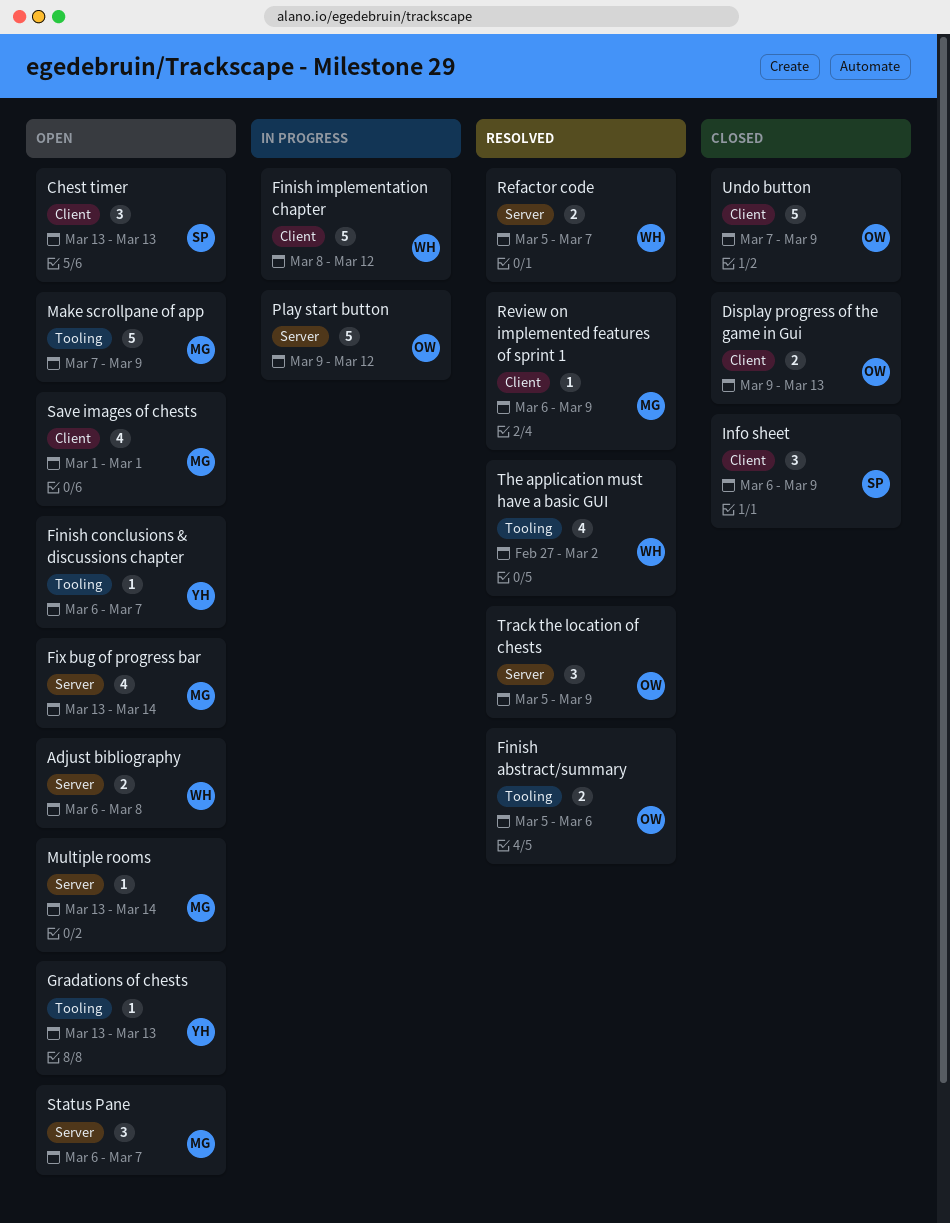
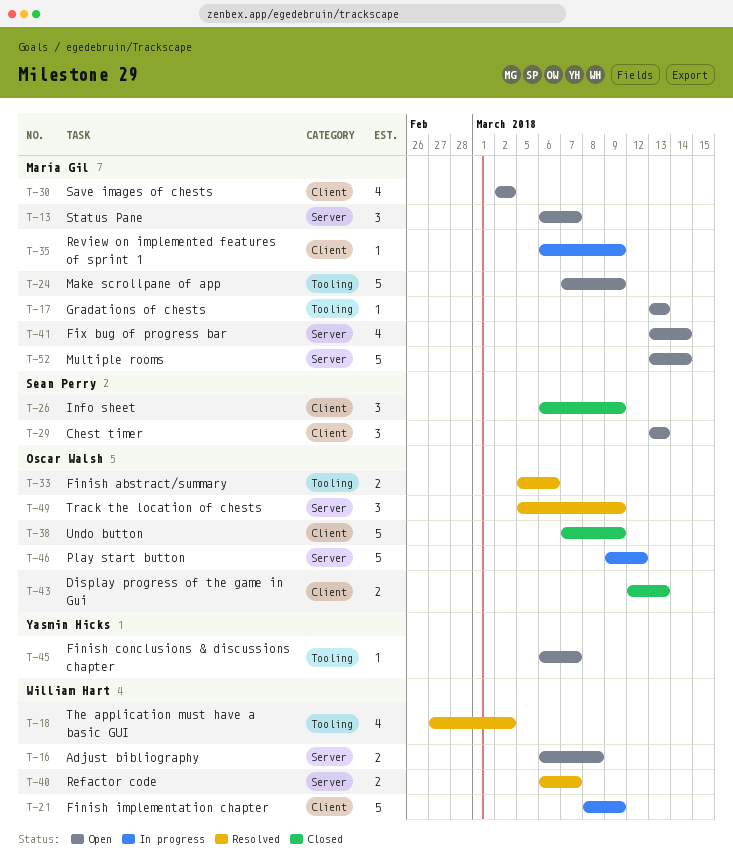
Display progress of the game in Gui, start: Mar 9 -> Mar 12
Finish implementation chapter, due: Mar 12 -> Mar 9
Gradations of chests, owner: Yasmin Hicks -> María Gil
Multiple rooms, estimate: 1 -> 5
Refactor code, start: Mar 5 -> Mar 6
Review on implemented features of sprint 1, status: Resolved -> In progress
Save images of chests, start: Mar 1 -> Mar 2
Save images of chests, due: Mar 1 -> Mar 2

